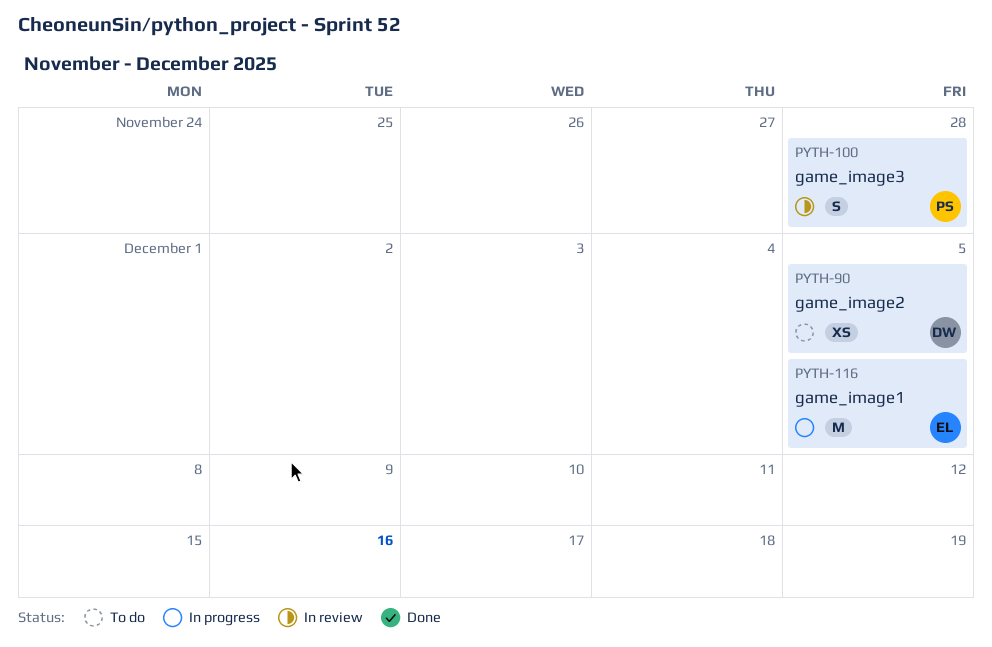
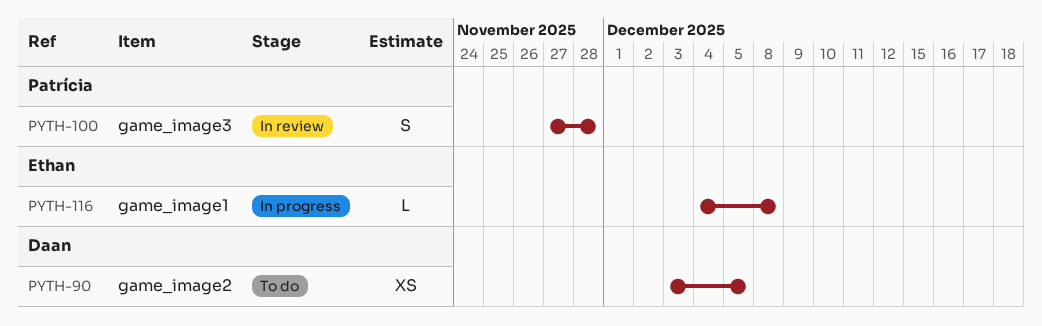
PYTH-116, estimate: M -> L
PYTH-116, due: Dec 5 -> Dec 8

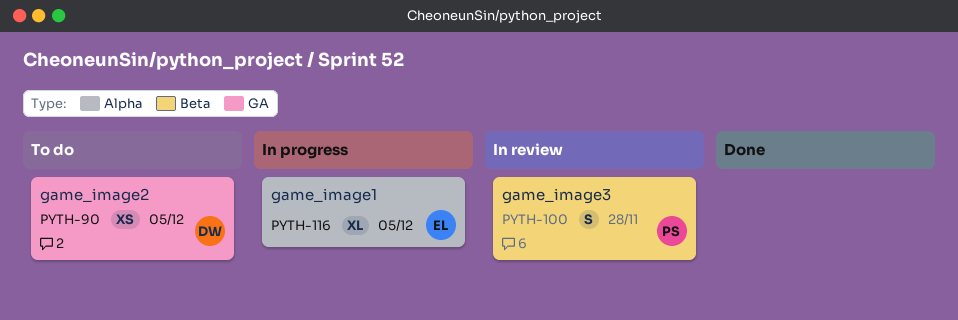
PYTH-116, estimate: L -> XL
PYTH-116, due: Dec 8 -> Dec 5

